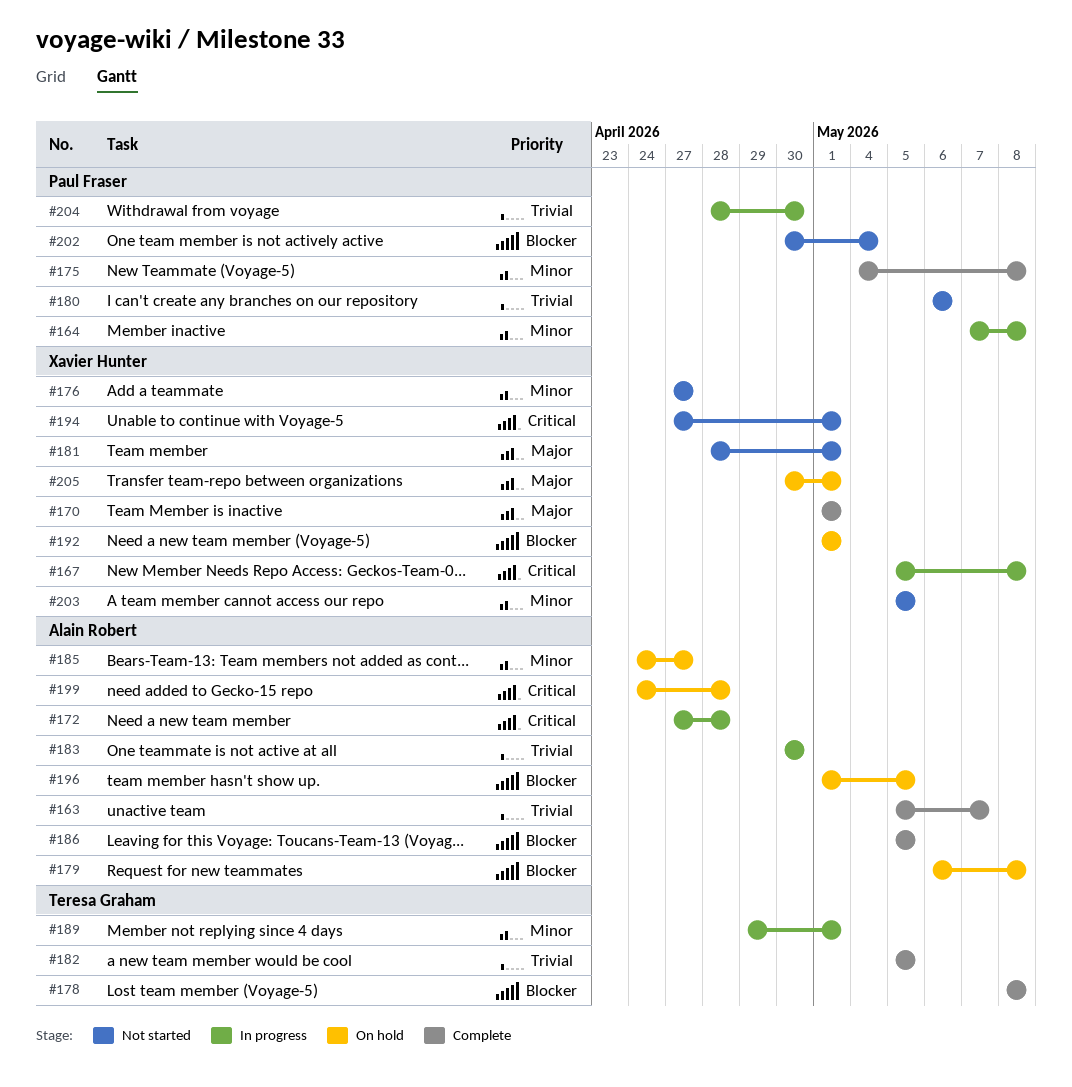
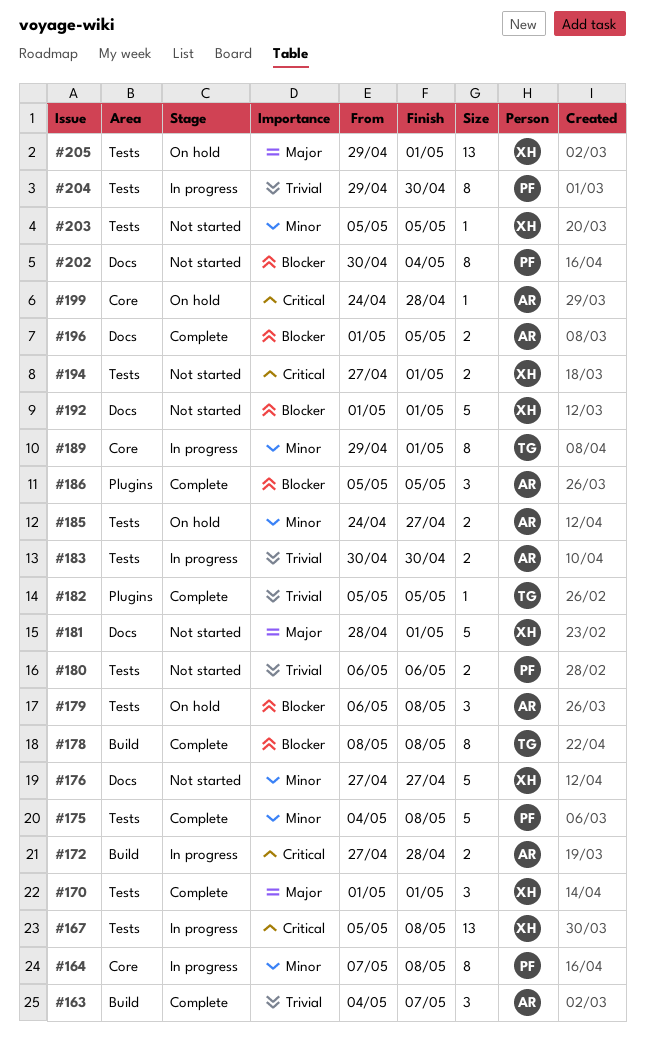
#163, start: May 5 -> May 4
#192, status: On hold -> Not started
#196, status: On hold -> Complete
#204, start: Apr 28 -> Apr 29
#205, start: Apr 30 -> Apr 29

